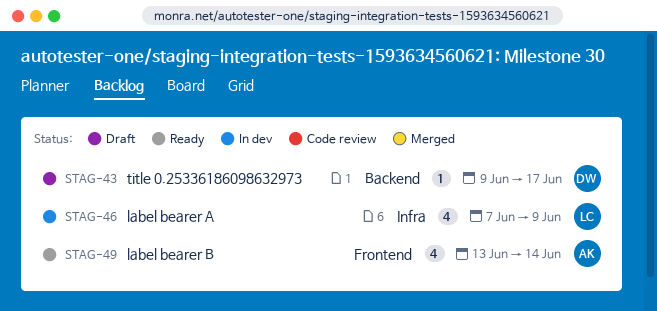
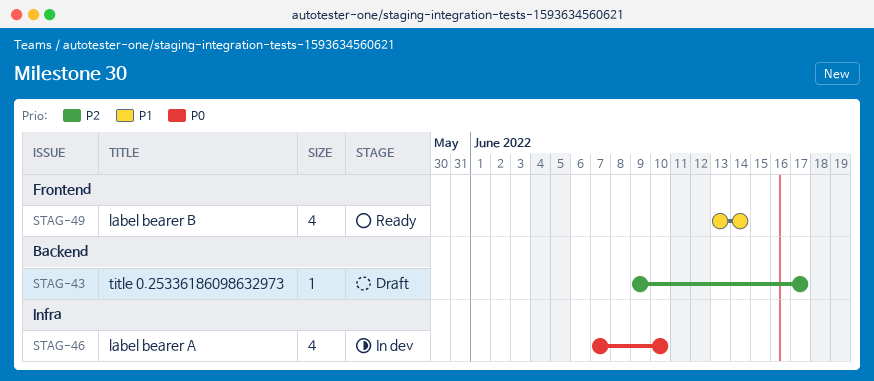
STAG-46, due: Jun 9 -> Jun 10

